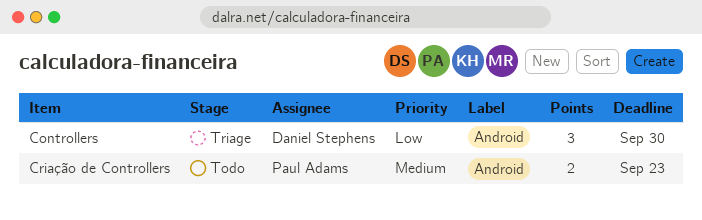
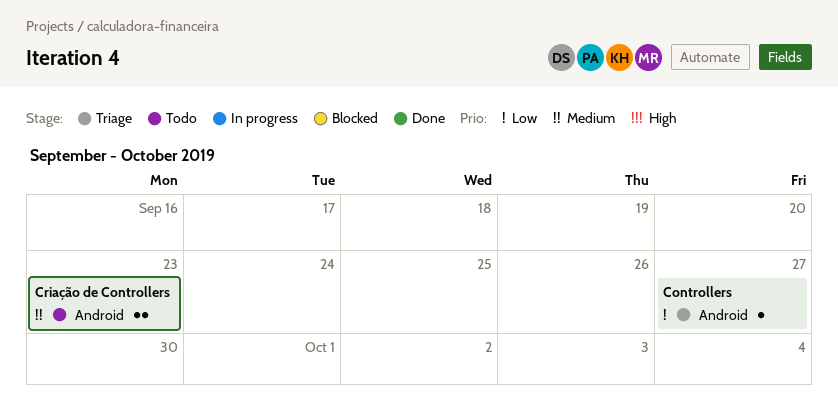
Controllers, estimate: 3 -> 1
Controllers, due: Sep 30 -> Sep 27

